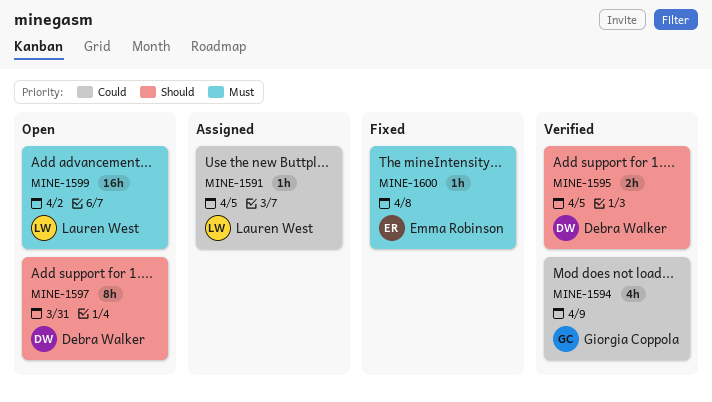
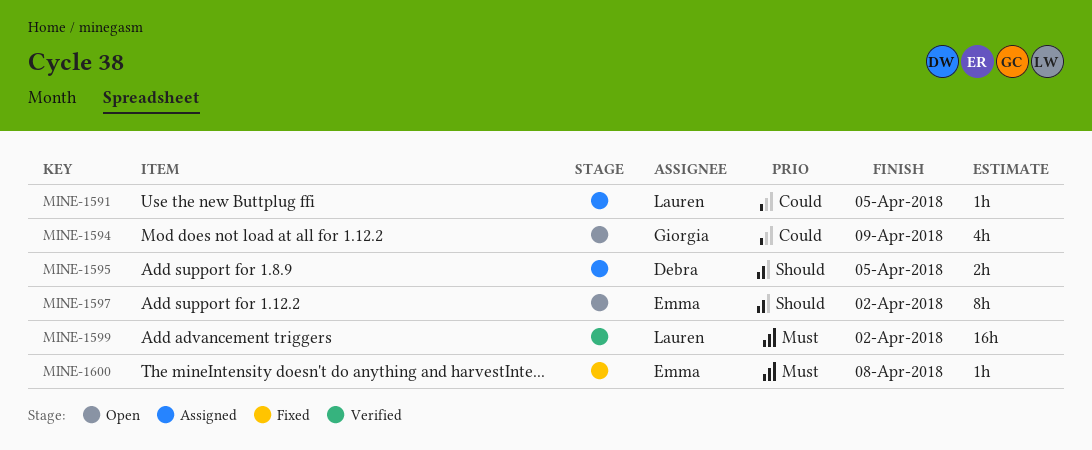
MINE-1594, status: Verified -> Open
MINE-1595, status: Verified -> Assigned
MINE-1597, owner: Debra Walker -> Emma Robinson
MINE-1597, due: Mar 31 -> Apr 2
MINE-1599, status: Open -> Verified

